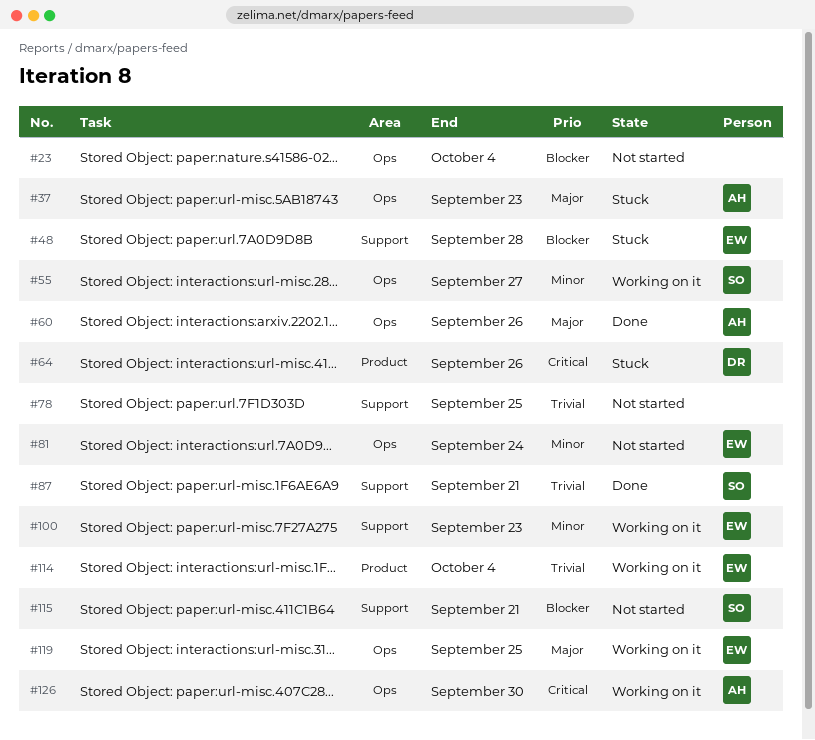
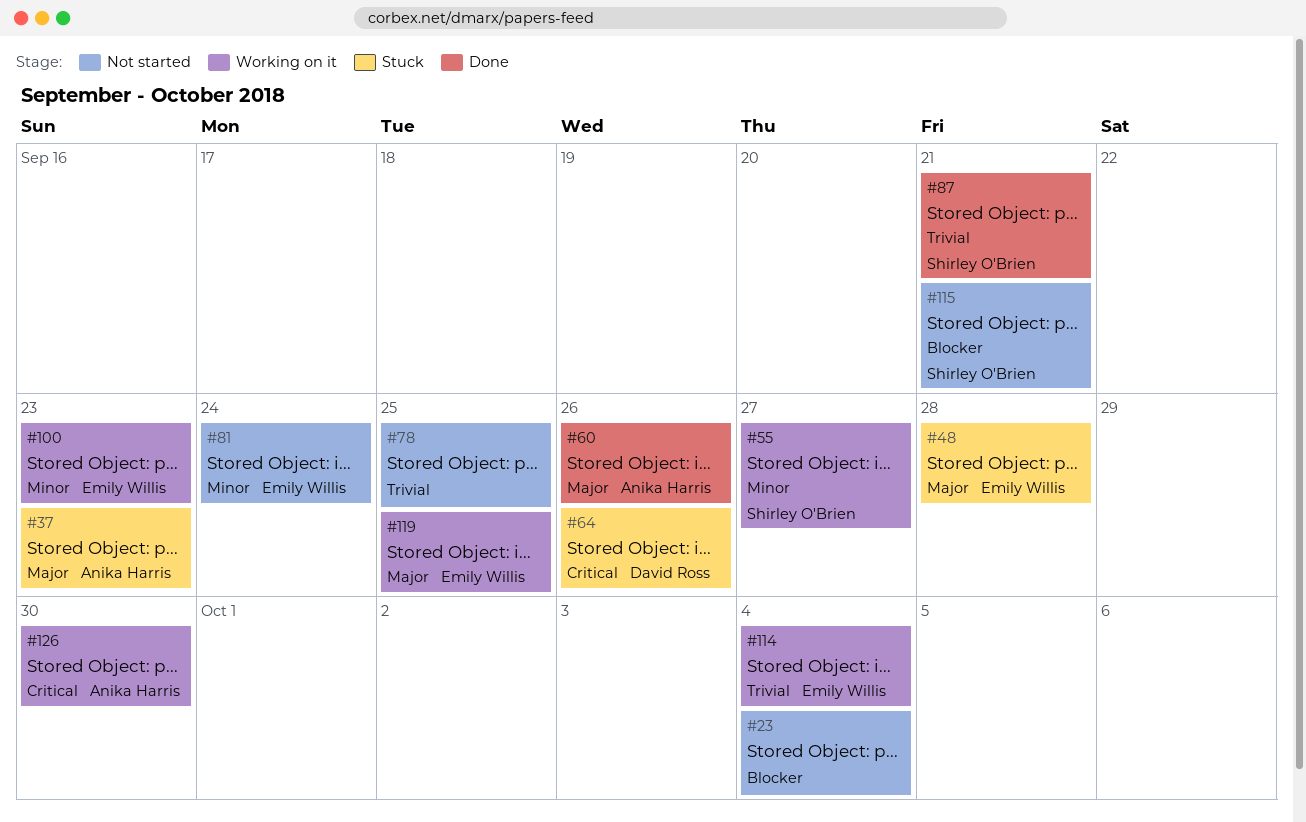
#48, priority: Blocker -> Major

